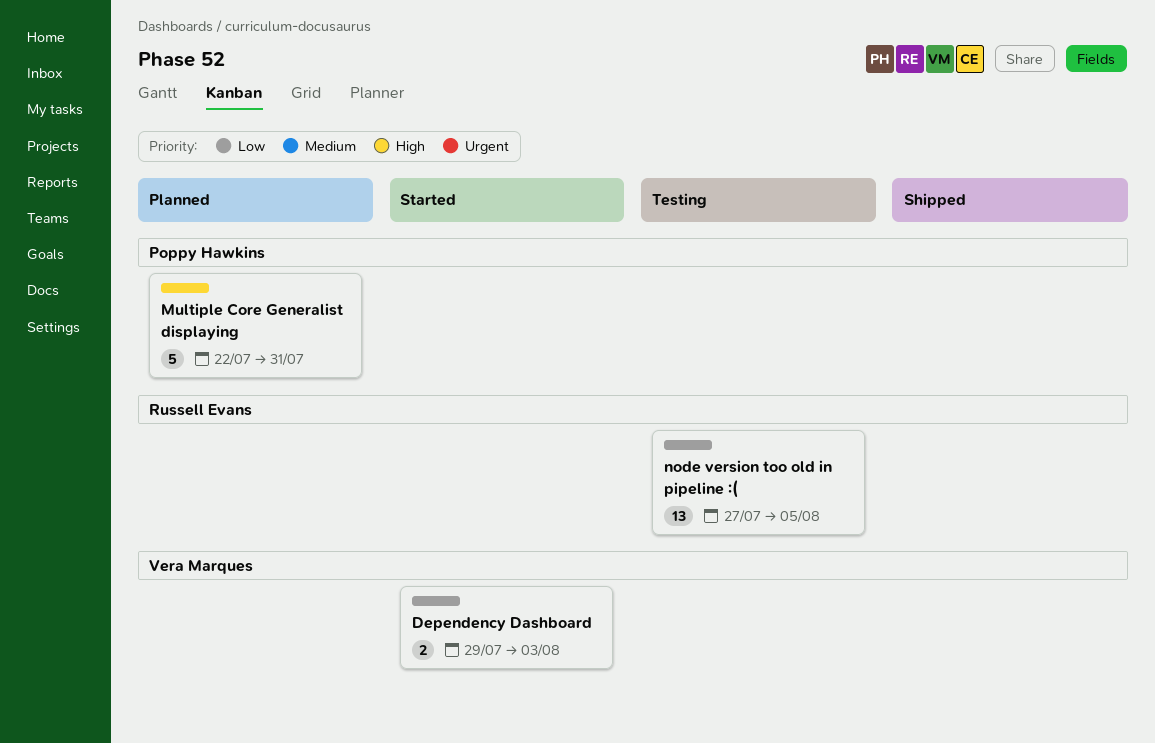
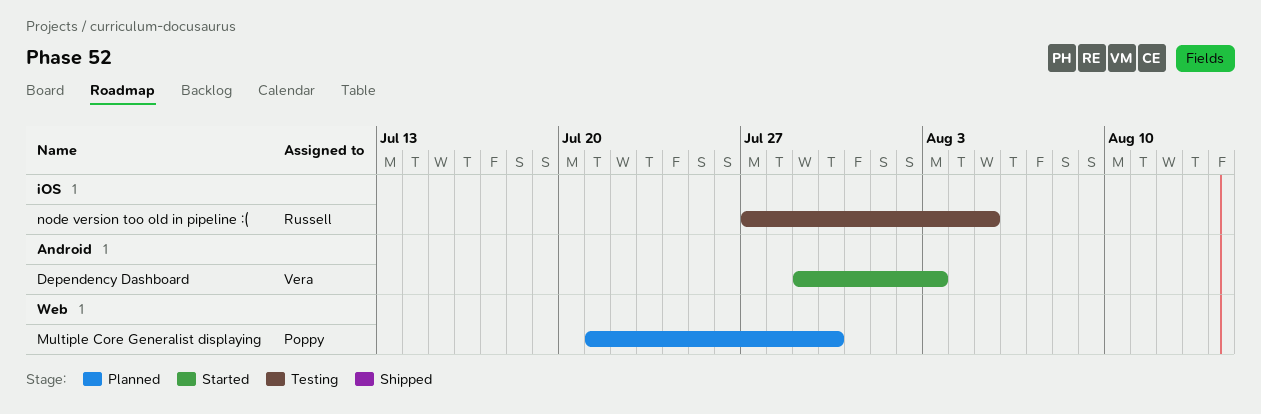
Multiple Core Generalist displaying, start: Jul 22 -> Jul 21
Multiple Core Generalist displaying, due: Jul 31 -> Jul 30

